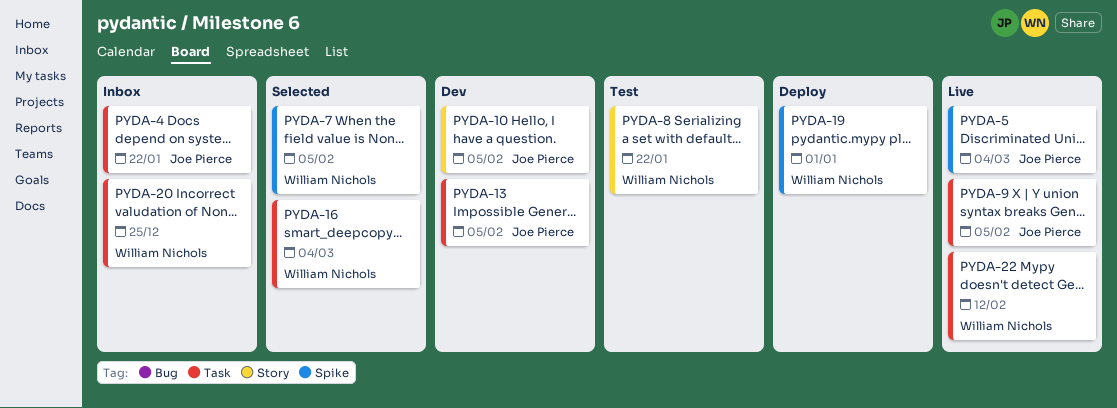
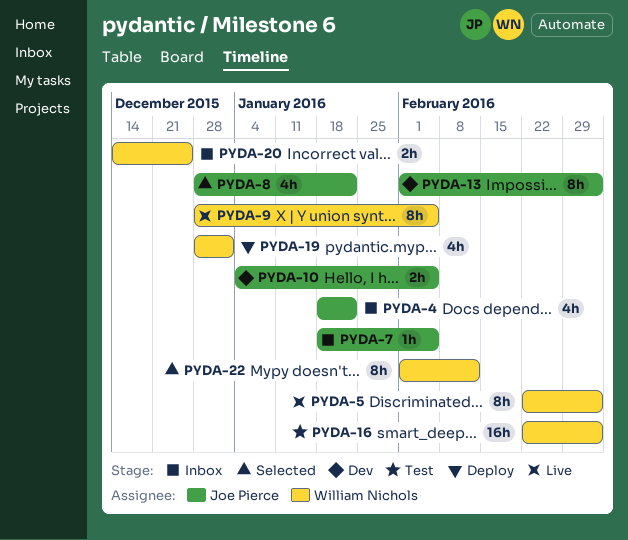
PYDA-5, owner: Joe Pierce -> William Nichols
PYDA-7, status: Selected -> Inbox
PYDA-7, owner: William Nichols -> Joe Pierce
PYDA-8, status: Test -> Selected
PYDA-8, owner: William Nichols -> Joe Pierce
PYDA-9, owner: Joe Pierce -> William Nichols
PYDA-13, due: Feb 5 -> Mar 4
PYDA-16, status: Selected -> Test
PYDA-22, status: Live -> Selected

